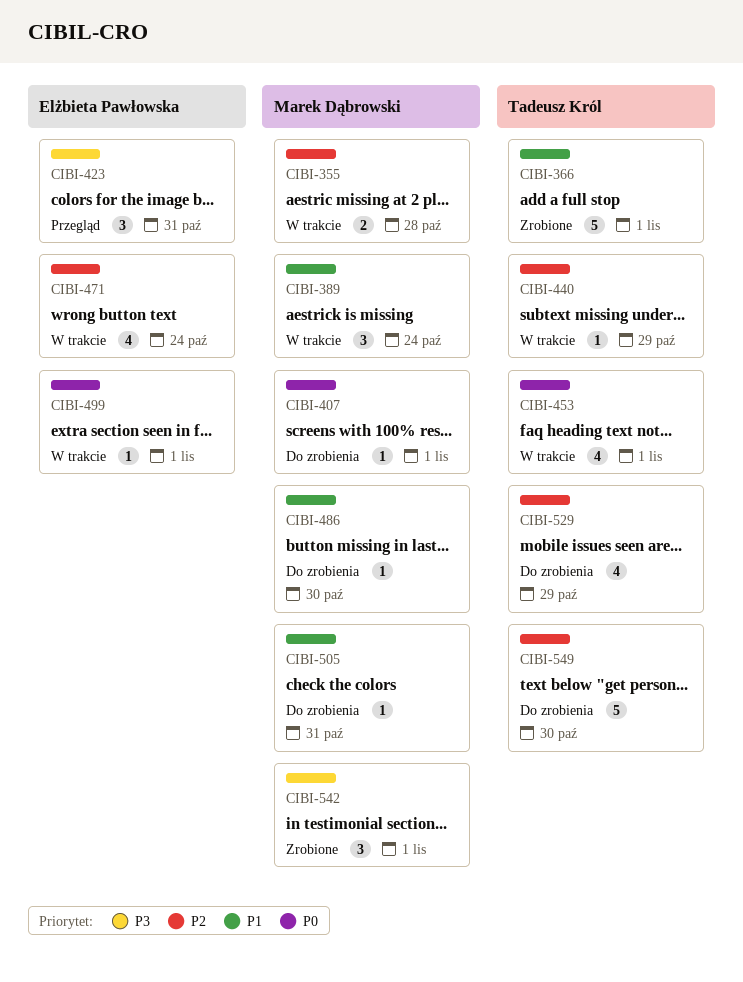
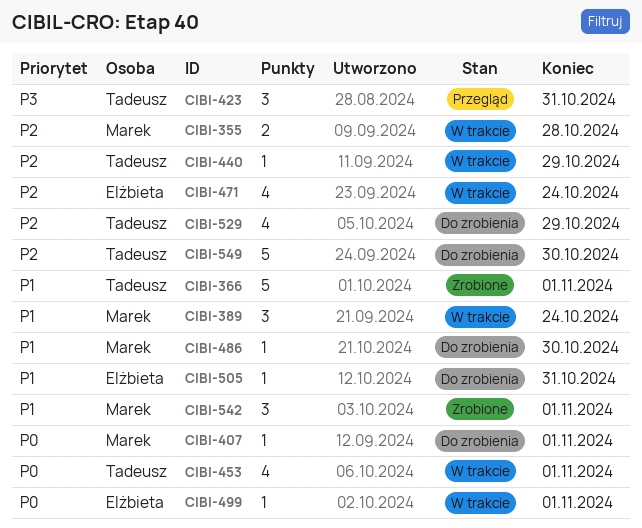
CIBI-423, owner: Elżbieta Pawłowska -> Tadeusz Król
CIBI-505, owner: Marek Dąbrowski -> Elżbieta Pawłowska
CIBI-542, priority: P3 -> P1

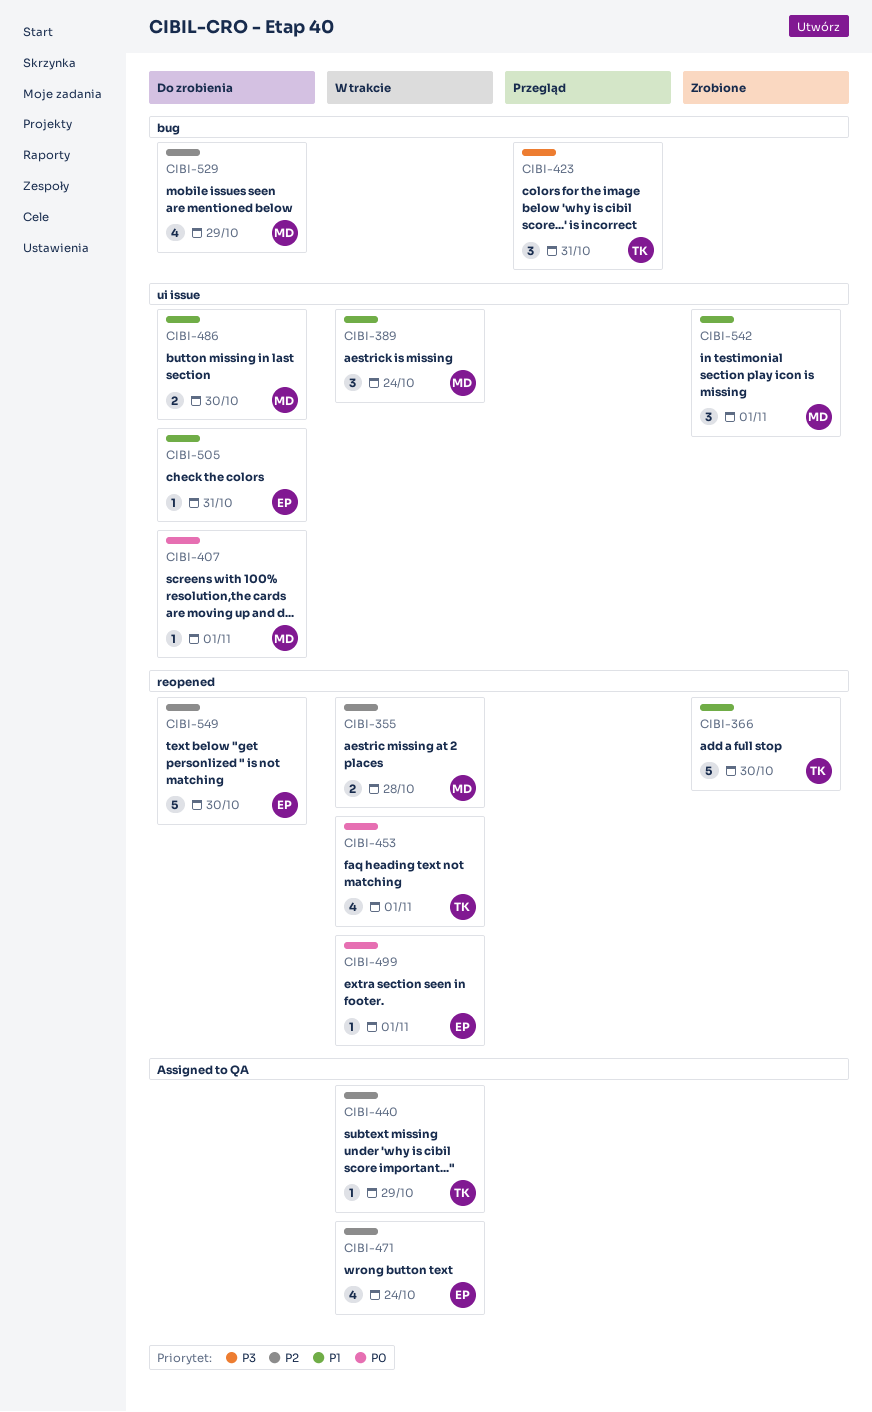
CIBI-366, due: Nov 1 -> Oct 30
CIBI-486, estimate: 1 -> 2
CIBI-529, owner: Tadeusz -> Marek
CIBI-549, owner: Tadeusz -> Elżbieta

